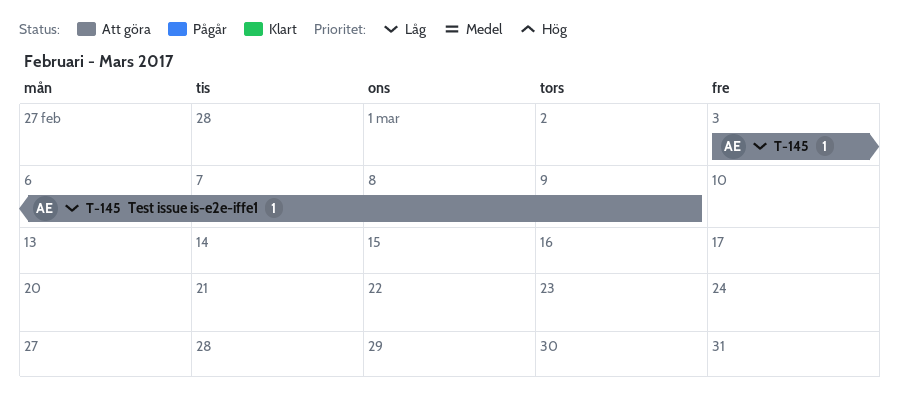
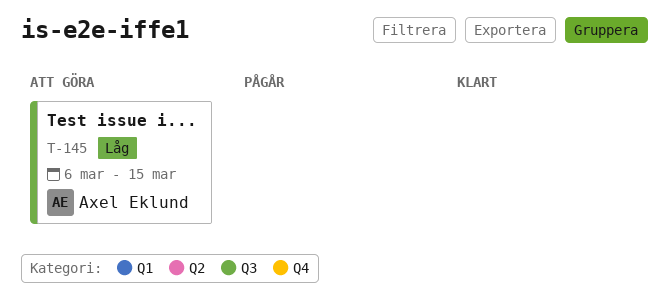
T-145, start: Mar 3 -> Mar 6
T-145, due: Mar 9 -> Mar 15

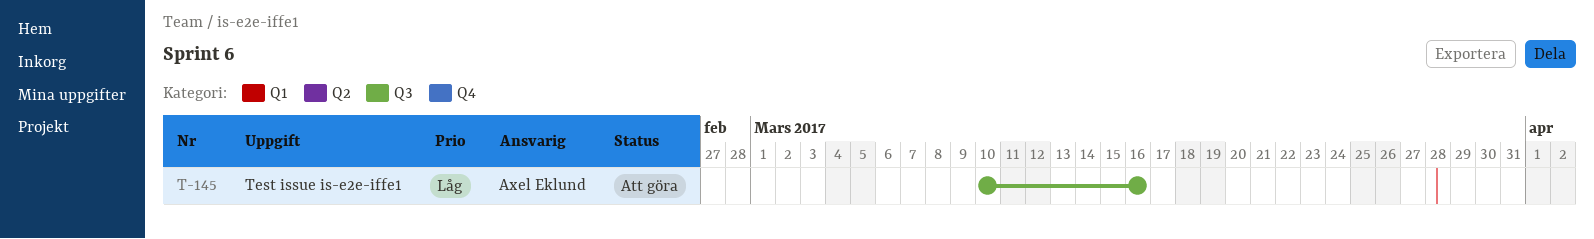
T-145, start: Mar 6 -> Mar 10
T-145, due: Mar 15 -> Mar 16

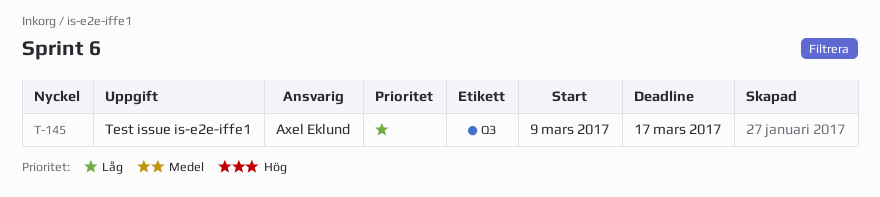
T-145, start: Mar 10 -> Mar 9
T-145, due: Mar 16 -> Mar 17

